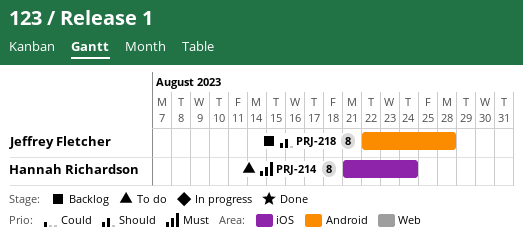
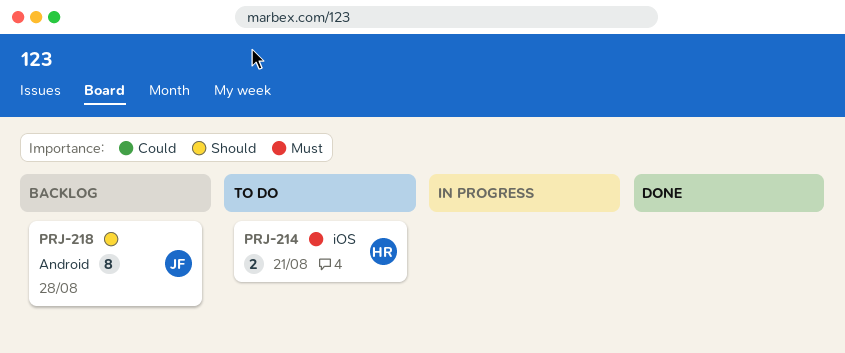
PRJ-214, estimate: 8 -> 2
PRJ-214, due: Aug 24 -> Aug 21

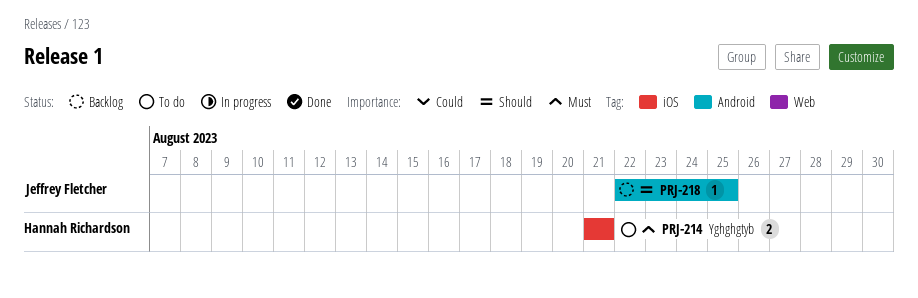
PRJ-218, estimate: 8 -> 1
PRJ-218, due: Aug 28 -> Aug 25

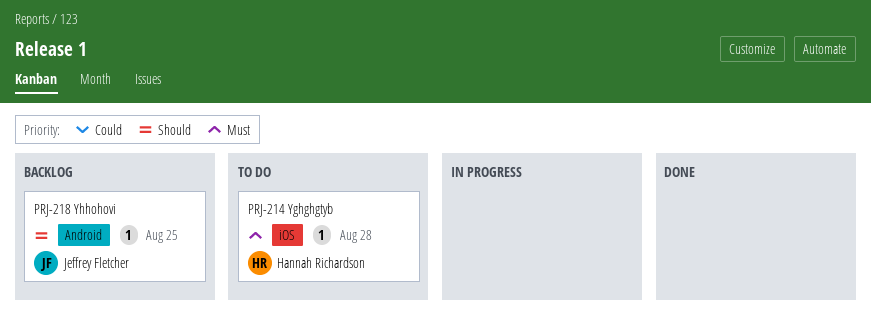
PRJ-214, estimate: 2 -> 1
PRJ-214, due: Aug 21 -> Aug 28

